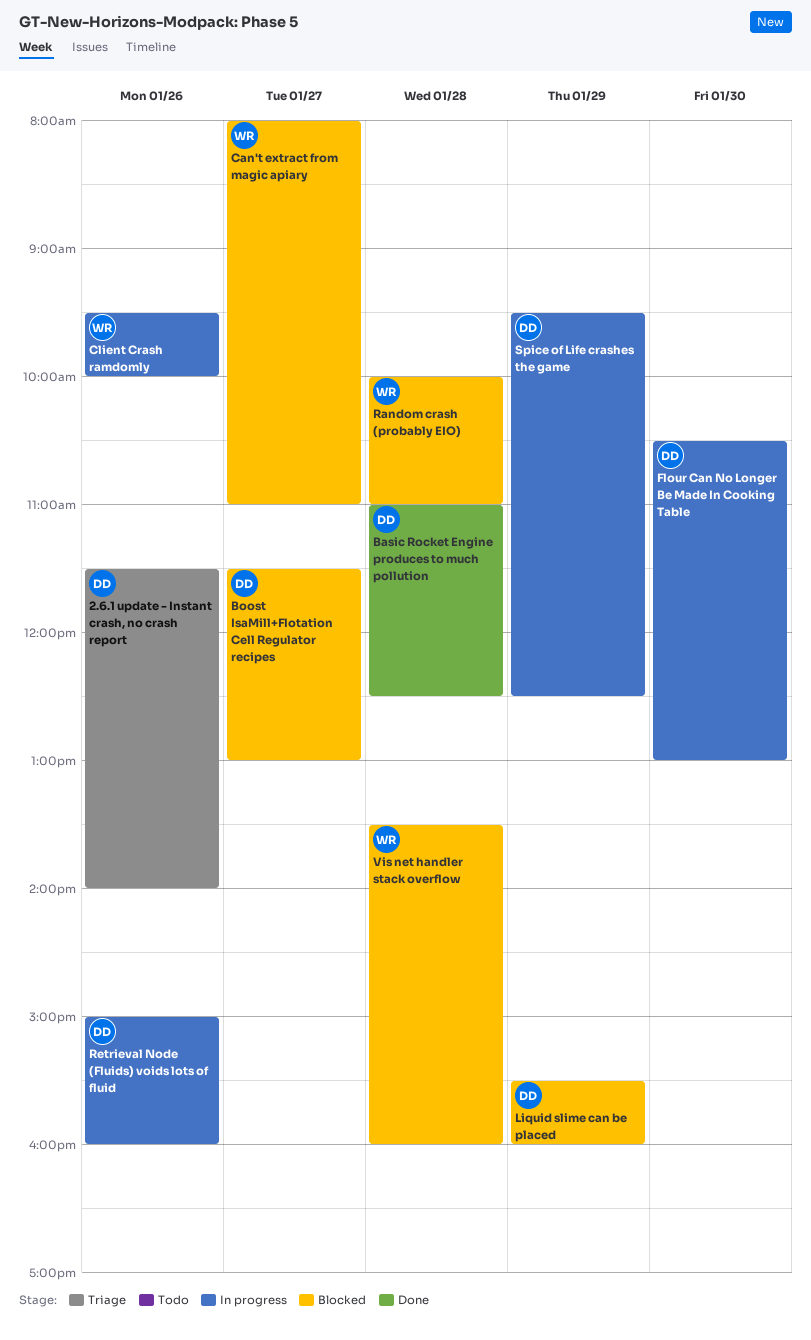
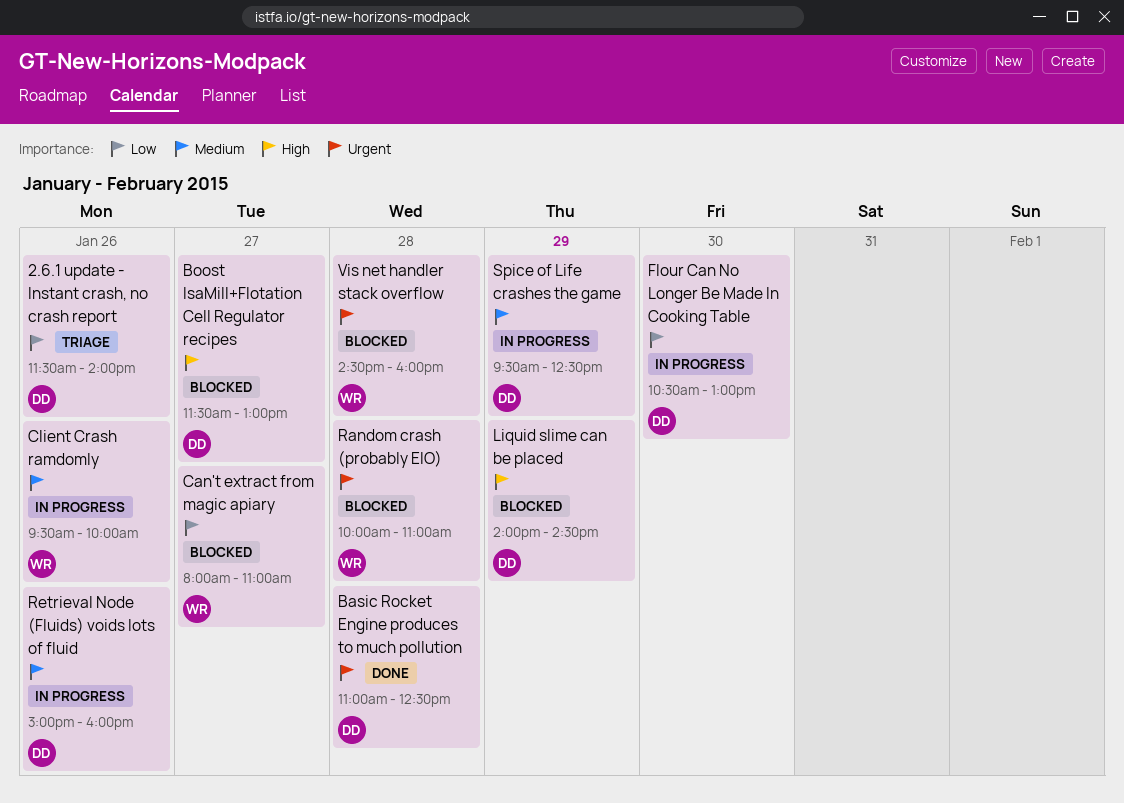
Liquid slime can be placed, begins: 15:30 -> 14:00
Liquid slime can be placed, ends: 16:00 -> 14:30
Vis net handler stack overflow, begins: 13:30 -> 14:30

